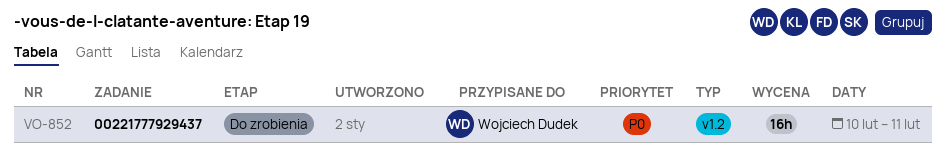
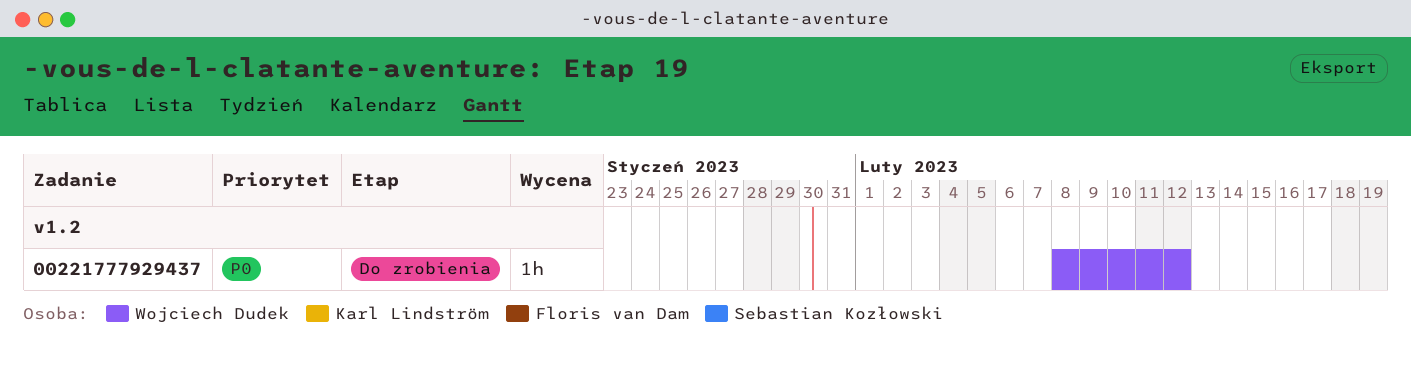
00221777929437, estimate: 16h -> 1h
00221777929437, start: Feb 10 -> Feb 8
00221777929437, due: Feb 11 -> Feb 12

